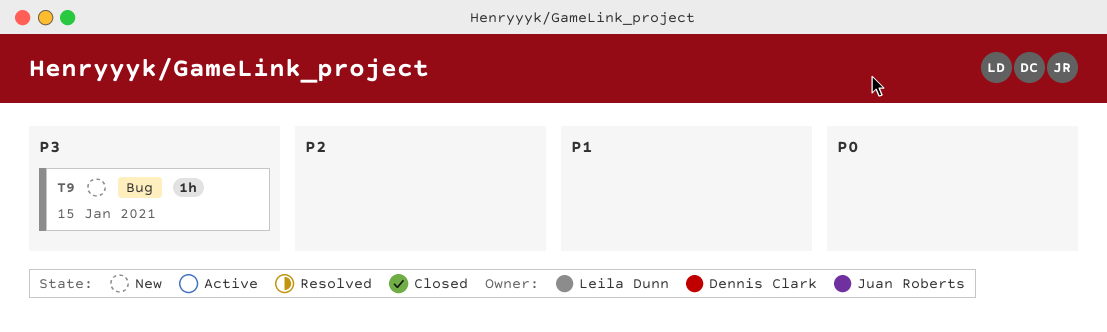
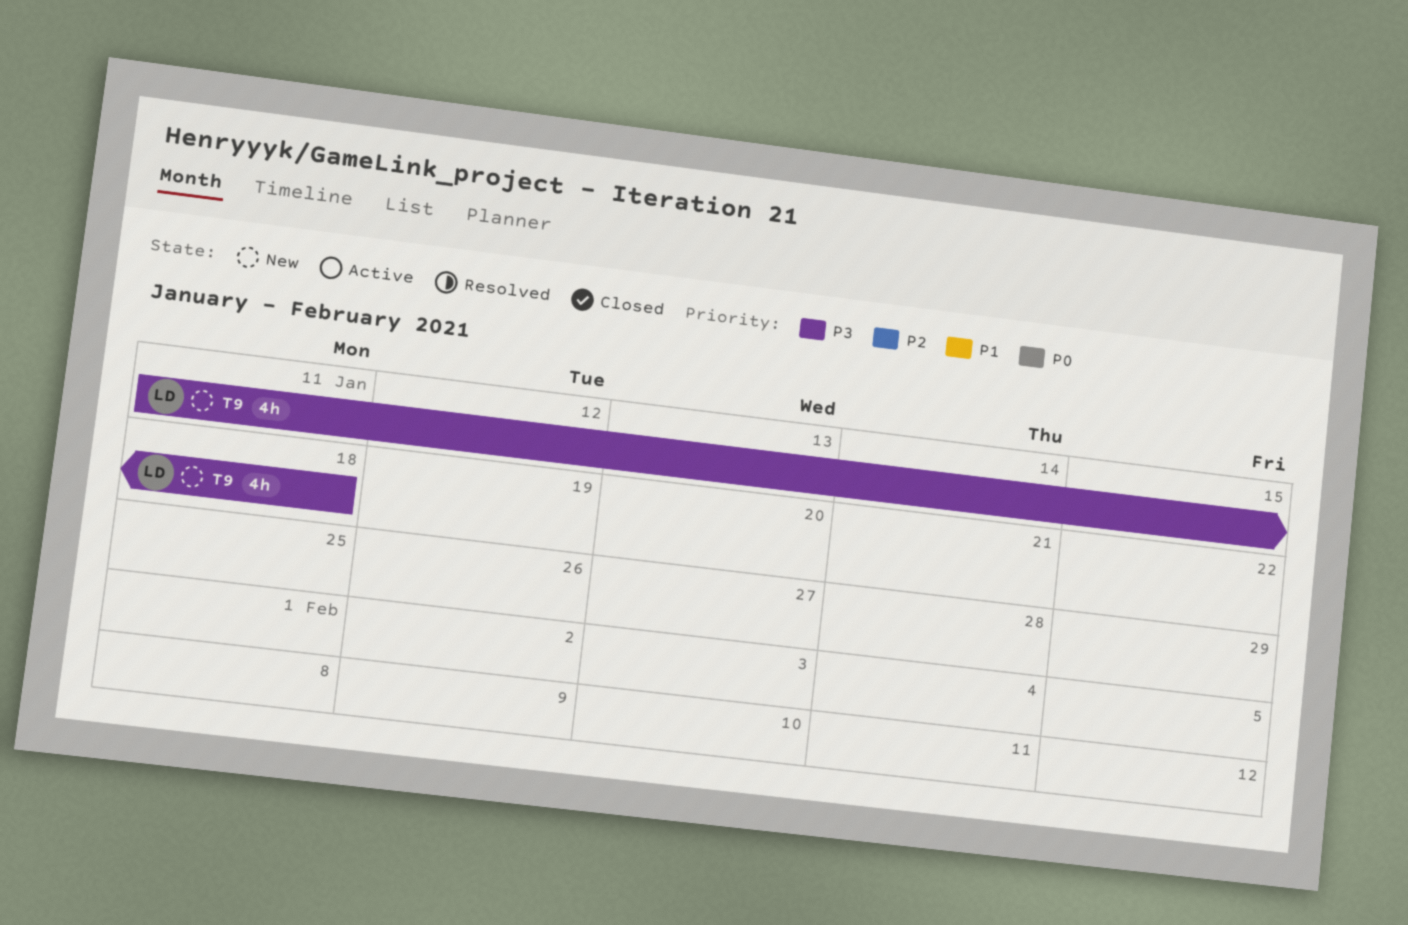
T9, estimate: 1h -> 4h
T9, due: Jan 15 -> Jan 18

